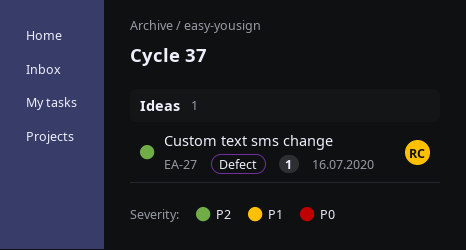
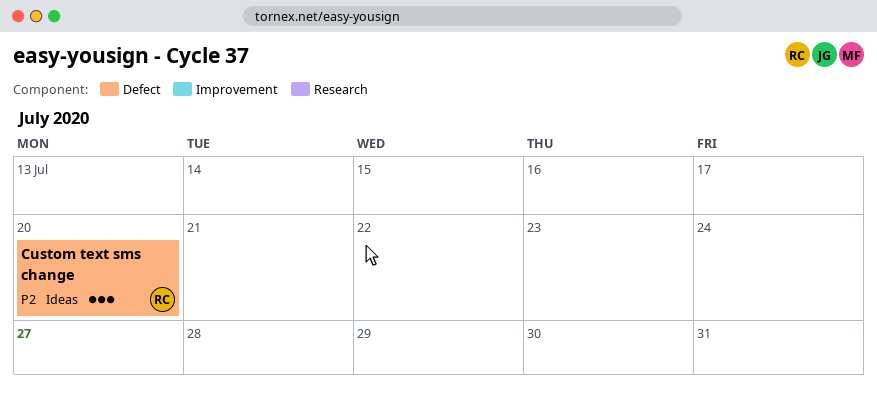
Custom text sms change, estimate: 1 -> 3
Custom text sms change, due: Jul 16 -> Jul 20

